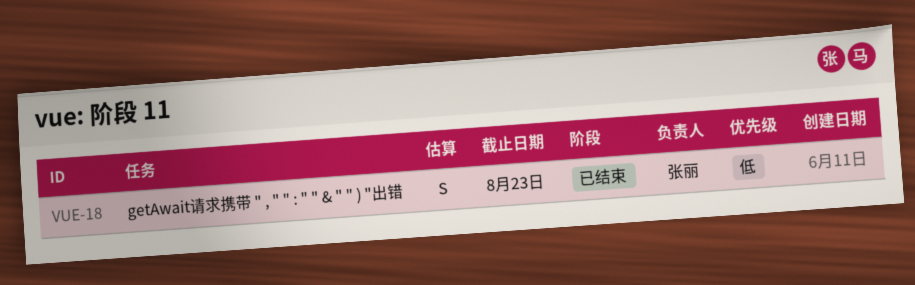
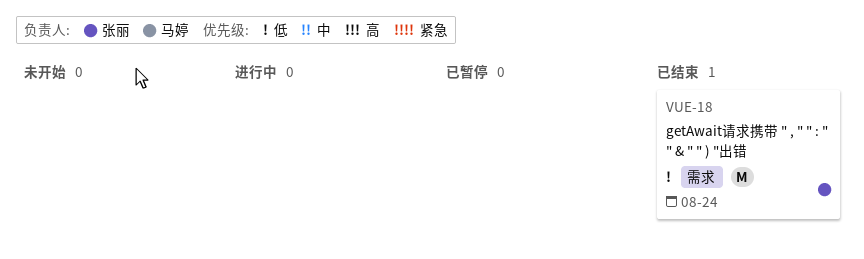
VUE-18, estimate: S -> M
VUE-18, due: Aug 23 -> Aug 24

